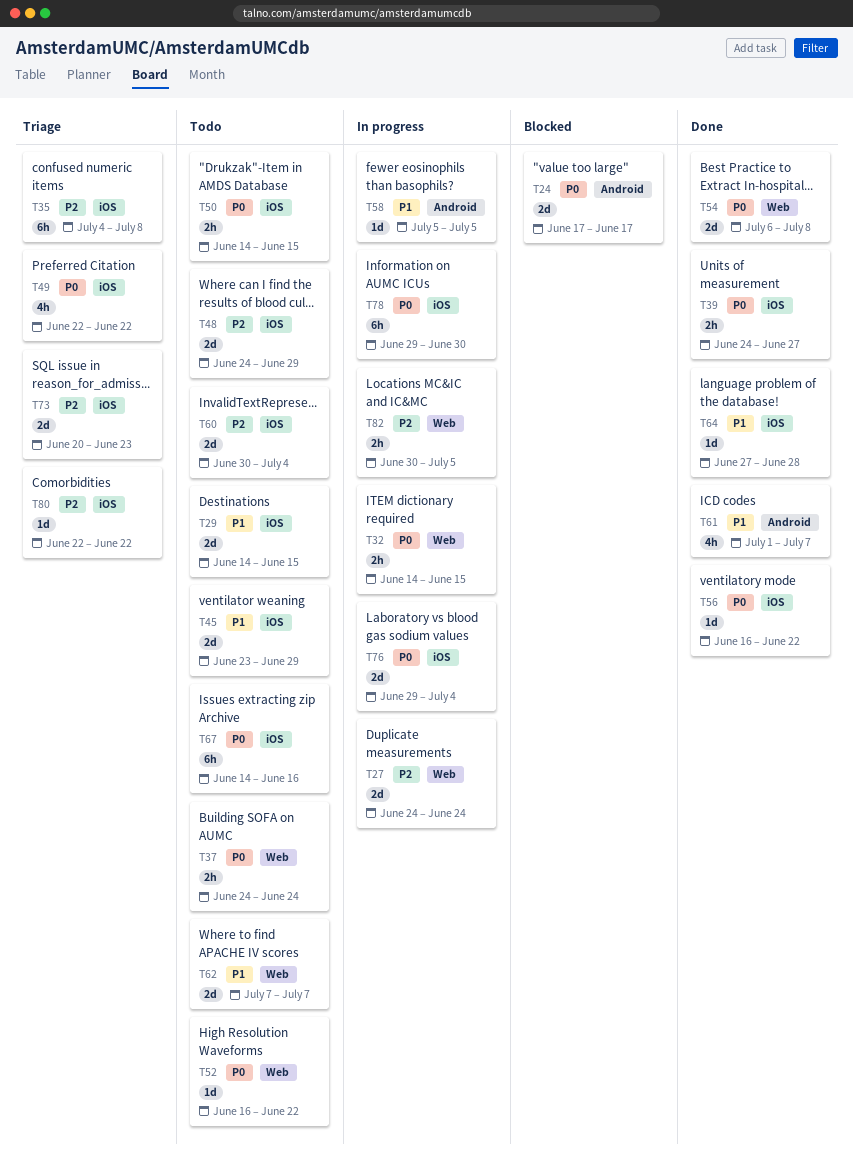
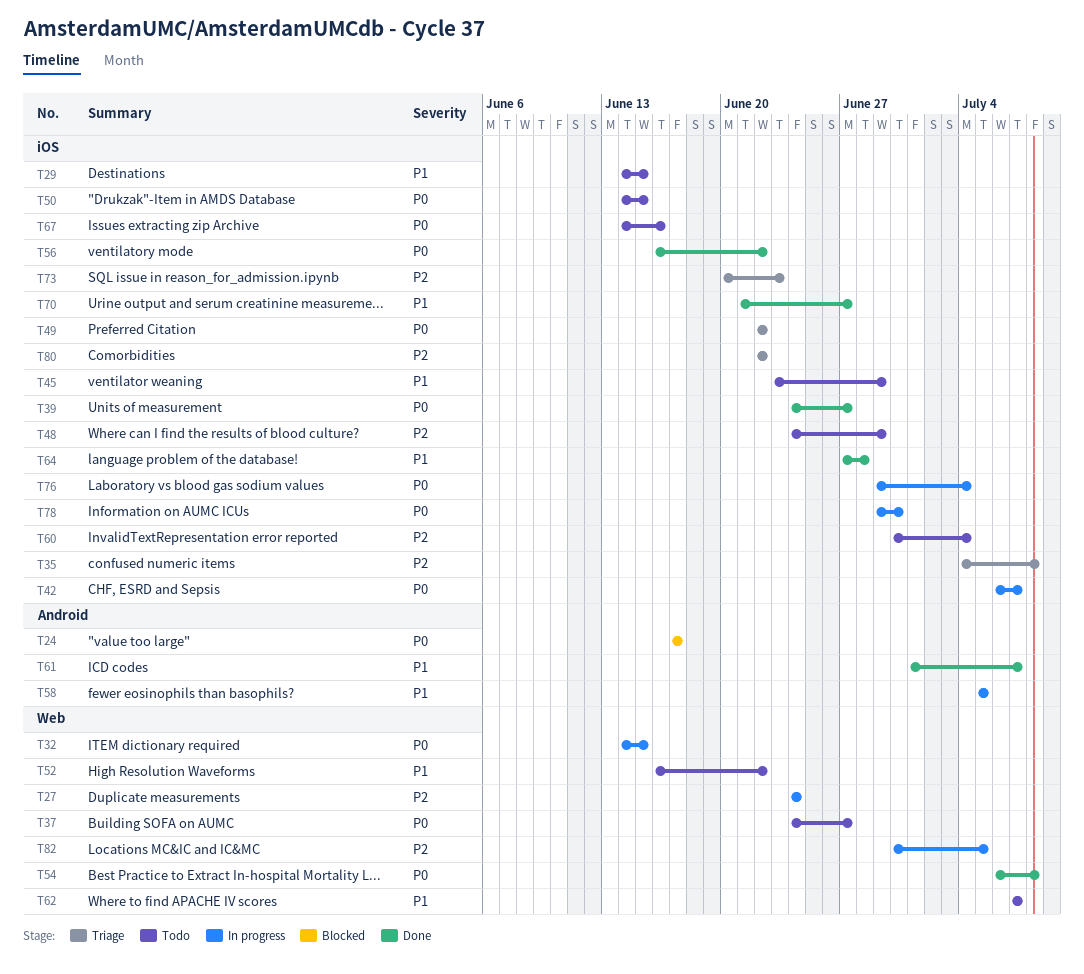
T37, due: Jun 24 -> Jun 27
T42: none -> present
T52, priority: P0 -> P1
T70: none -> present

